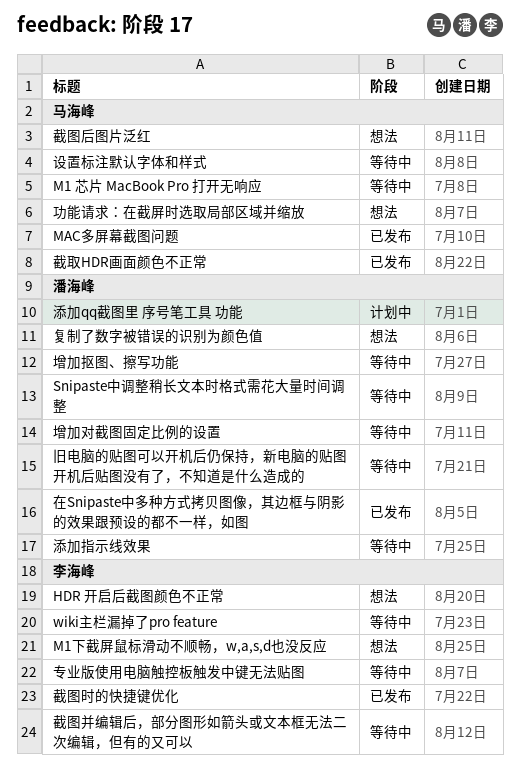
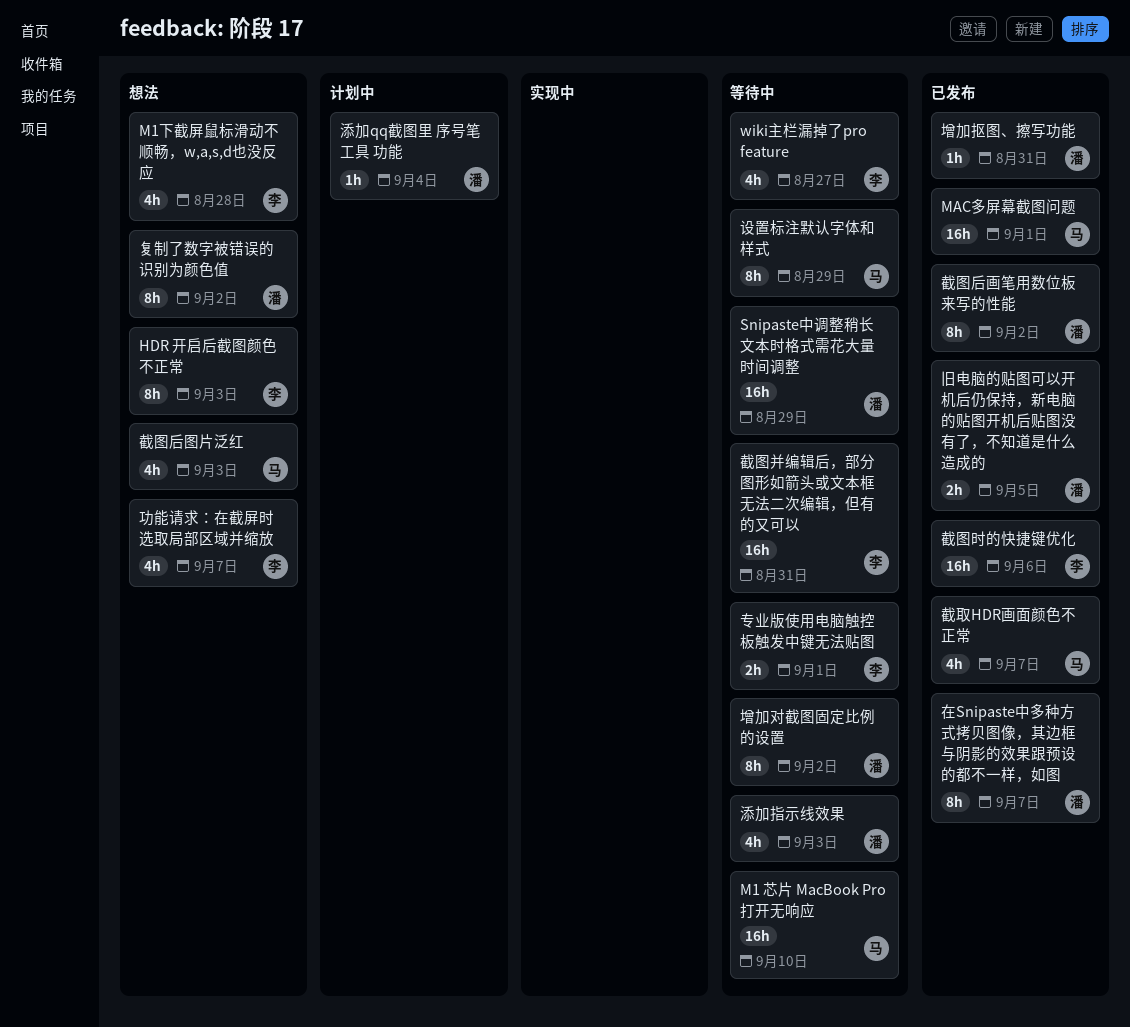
功能请求：在截屏时选取局部区域并缩放, owner: 马海峰 -> 李海峰
增加抠图、擦写功能, status: 等待中 -> 已发布
截图后画笔用数位板来写的性能: none -> present
旧电脑的贴图可以开机后仍保持，新电脑的贴图开机后贴图没有了，不知道是什么造成的, status: 等待中 -> 已发布

